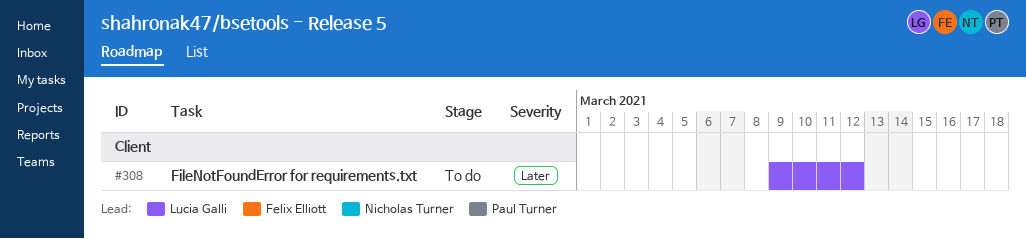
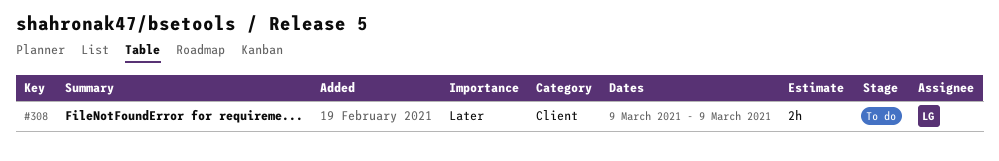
#308, due: Mar 12 -> Mar 9

